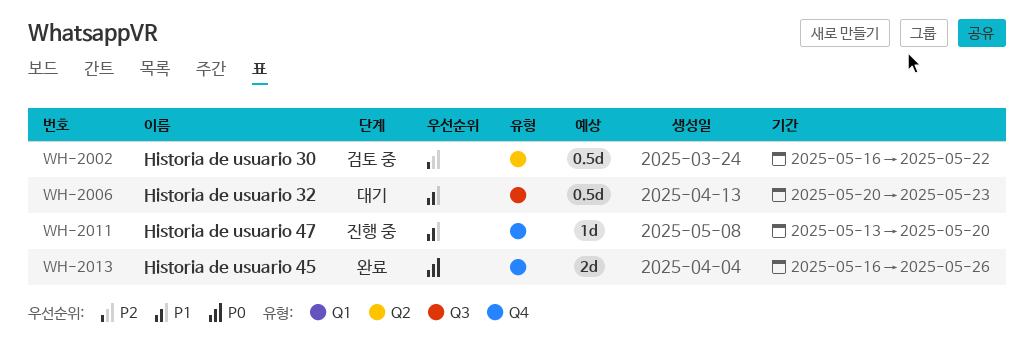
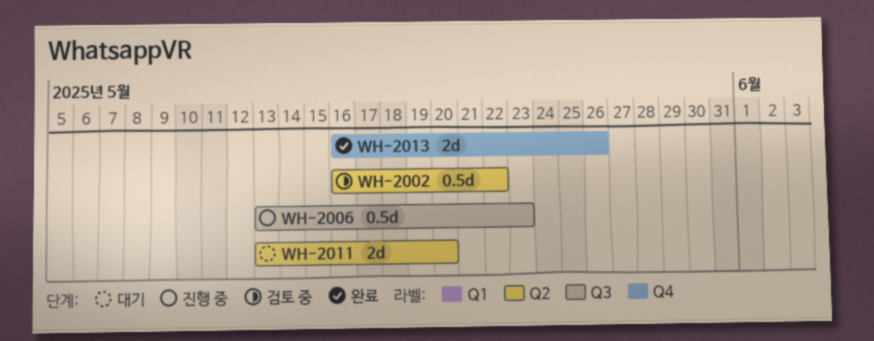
WH-2006, status: 대기 -> 진행 중
WH-2006, start: May 20 -> May 13
WH-2011, status: 진행 중 -> 대기
WH-2011, label: Q4 -> Q2
WH-2011, estimate: 1d -> 2d

